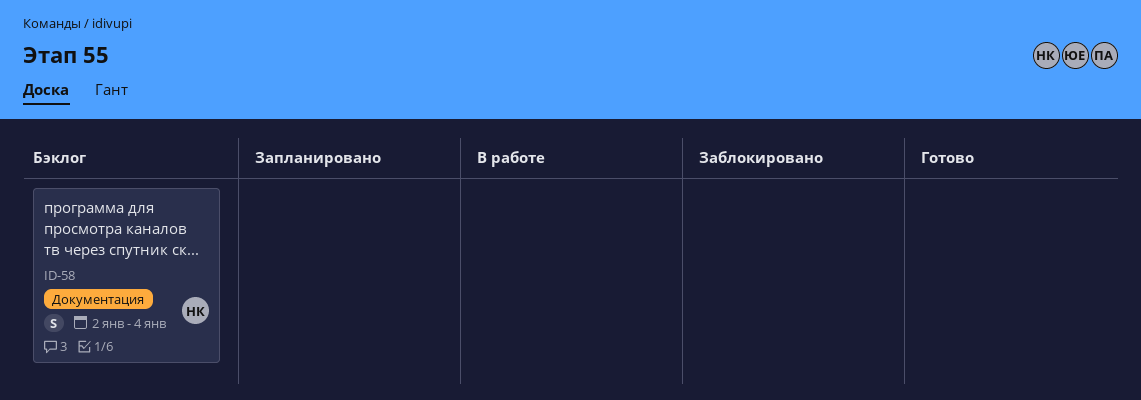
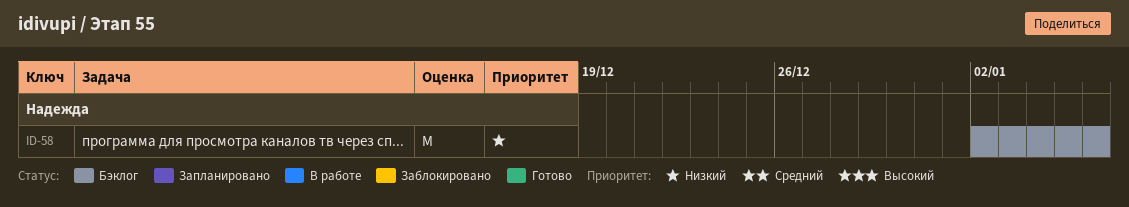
ID-58, estimate: S -> M
ID-58, due: Jan 4 -> Jan 6

